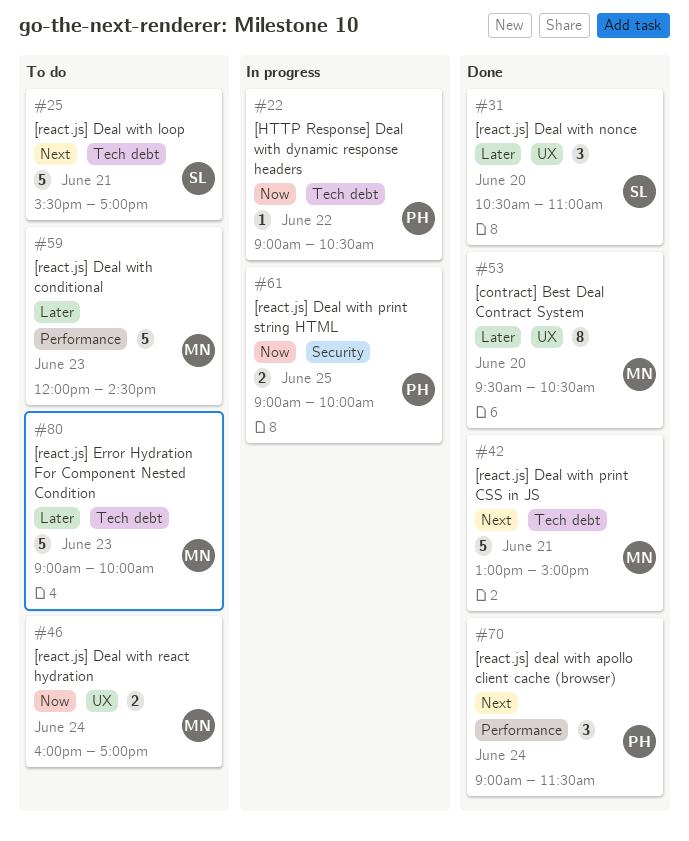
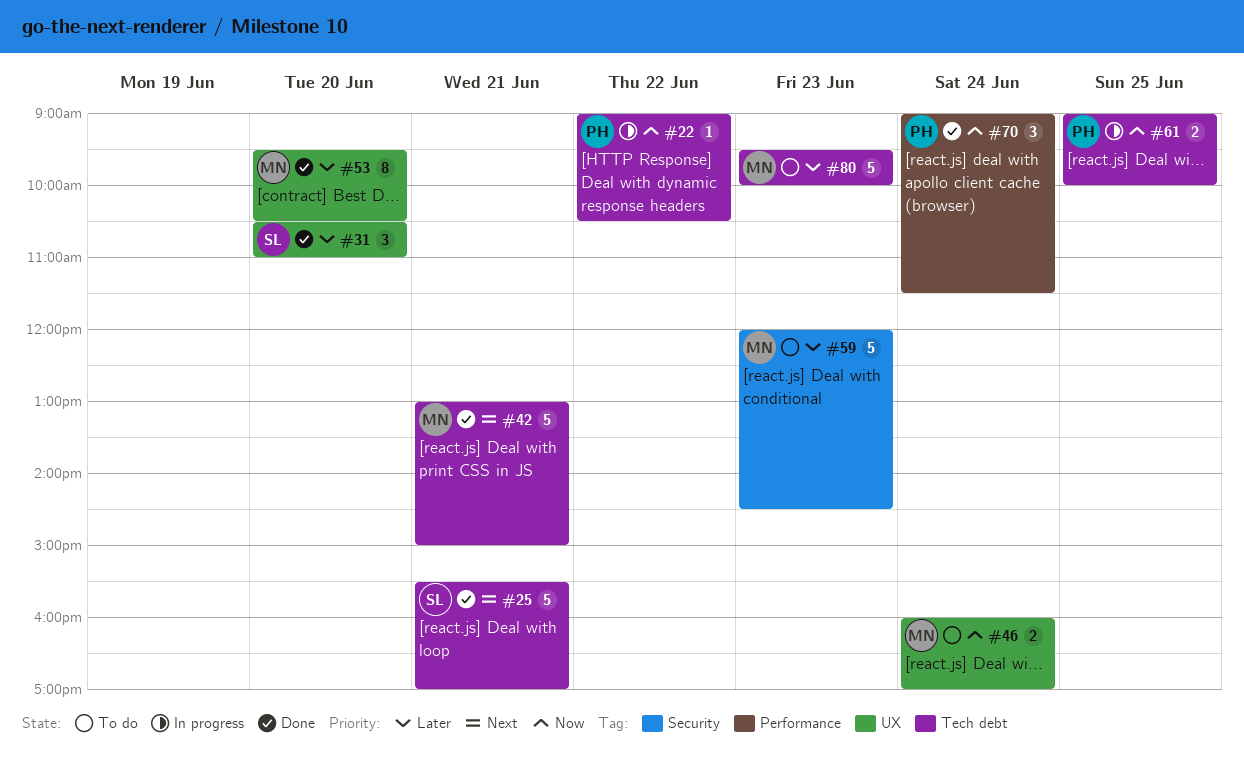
#25, status: To do -> Done
#59, label: Performance -> Security
#61, label: Security -> Tech debt
#70, priority: Next -> Now
#80, begins: 09:00 -> 09:30

